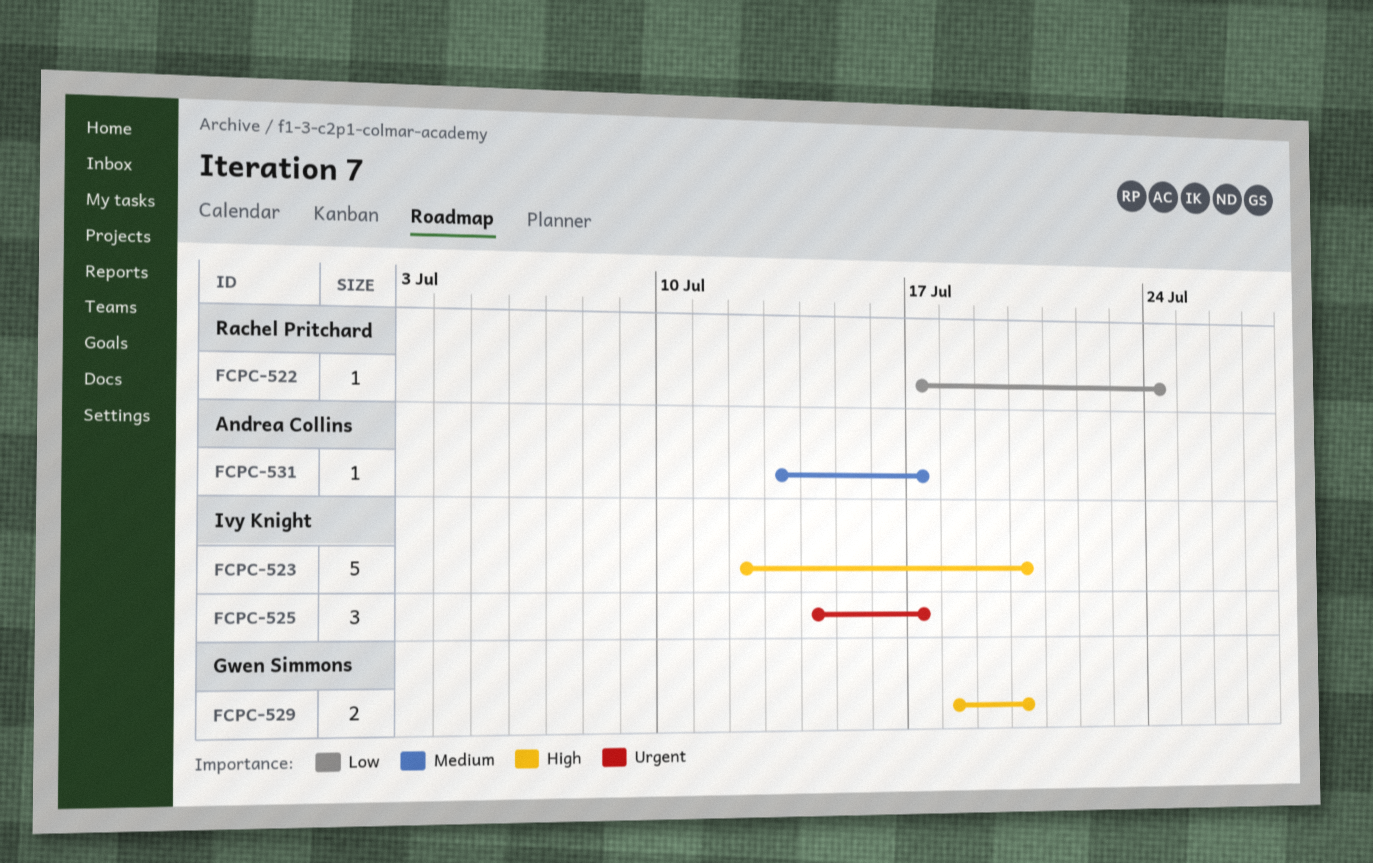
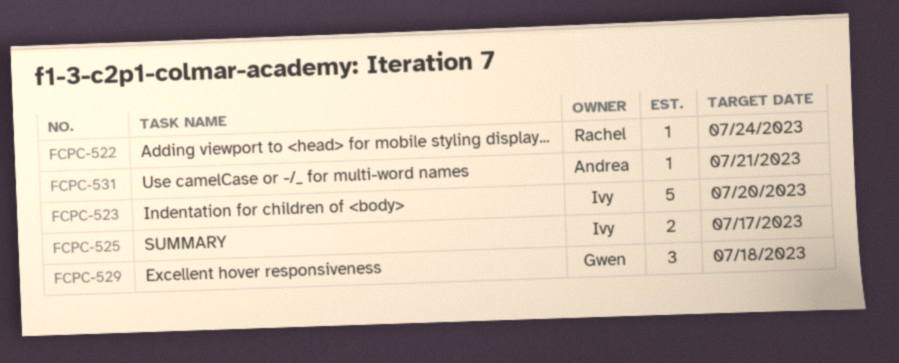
FCPC-525, estimate: 3 -> 2
FCPC-529, estimate: 2 -> 3
FCPC-529, due: Jul 20 -> Jul 18
FCPC-531, due: Jul 17 -> Jul 21

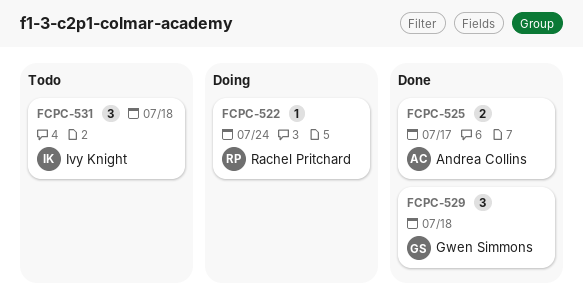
FCPC-523: present -> none
FCPC-525, owner: Ivy Knight -> Andrea Collins
FCPC-531, owner: Andrea Collins -> Ivy Knight
FCPC-531, estimate: 1 -> 3
FCPC-531, due: Jul 21 -> Jul 18

